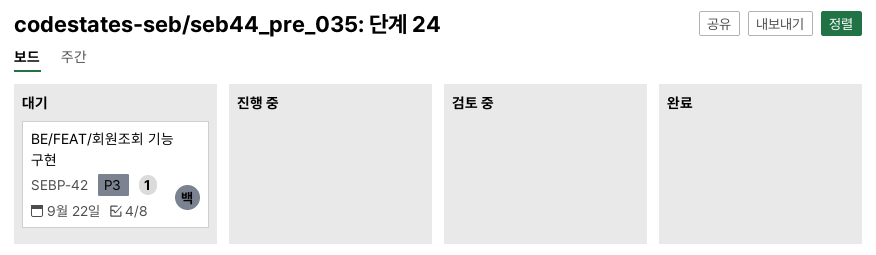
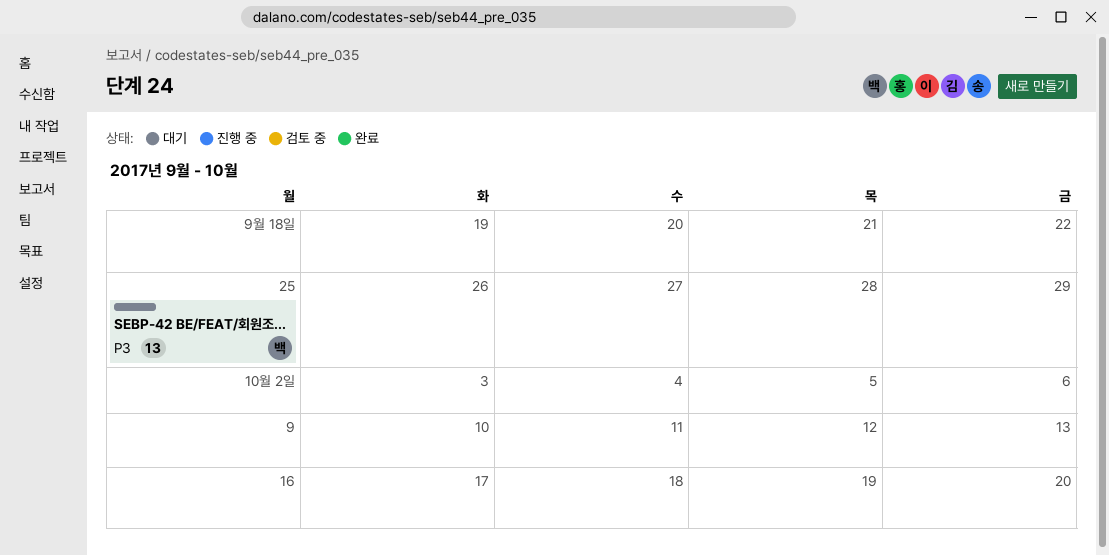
SEBP-42, estimate: 1 -> 13
SEBP-42, due: Sep 22 -> Sep 25

